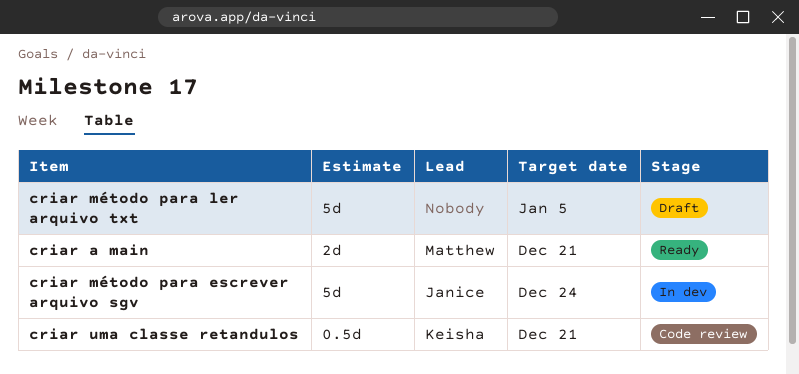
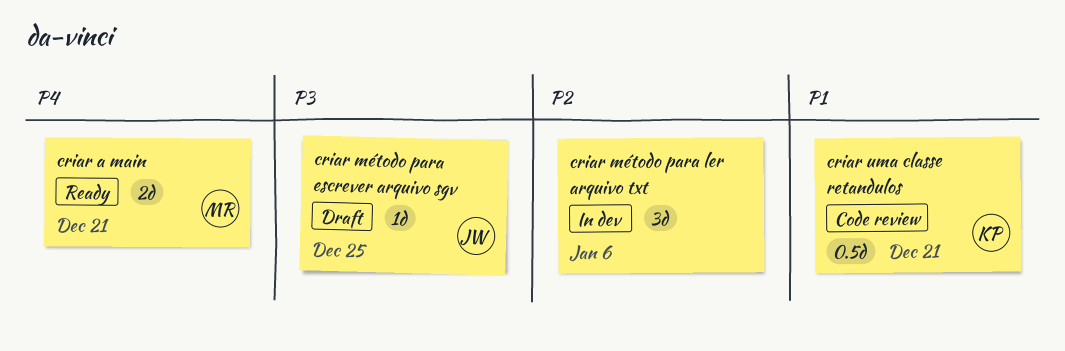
criar método para escrever arquivo sgv, status: In dev -> Draft
criar método para escrever arquivo sgv, estimate: 5d -> 1d
criar método para escrever arquivo sgv, due: Dec 24 -> Dec 25
criar método para ler arquivo txt, status: Draft -> In dev
criar método para ler arquivo txt, estimate: 5d -> 3d
criar método para ler arquivo txt, due: Jan 5 -> Jan 6

